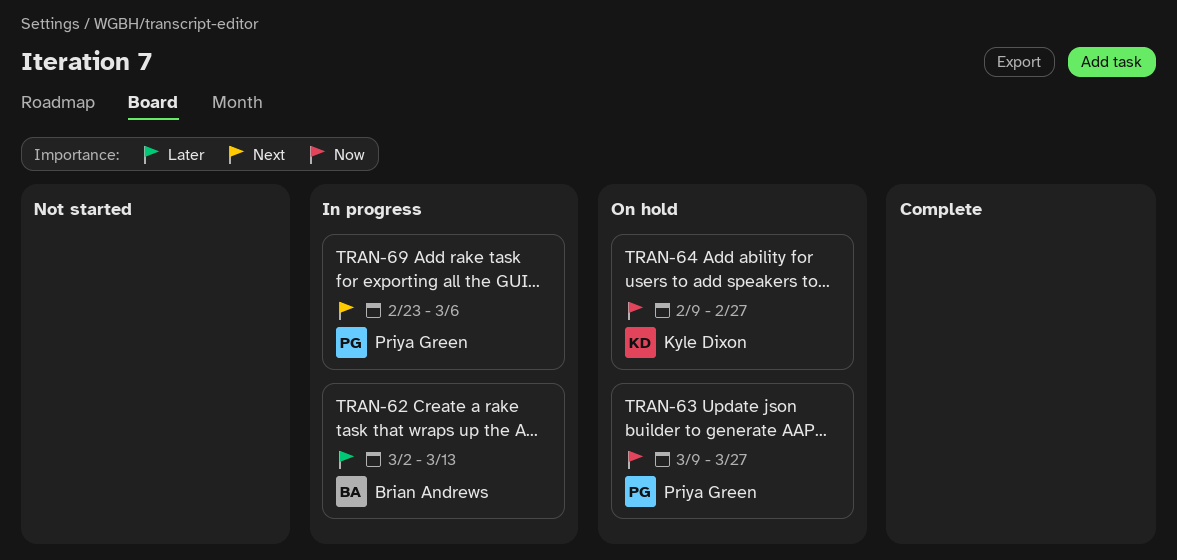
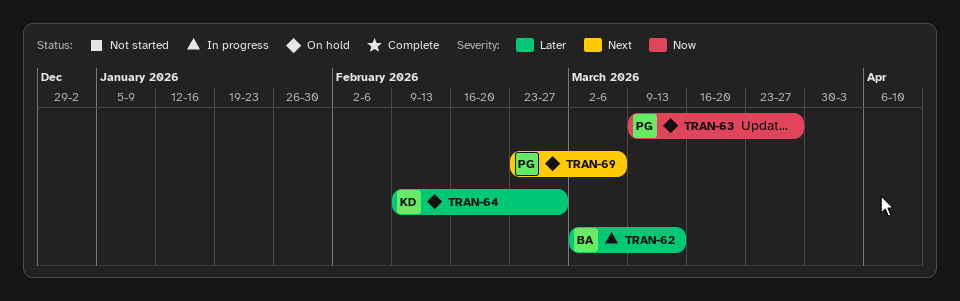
TRAN-64, priority: Now -> Later
TRAN-69, status: In progress -> On hold

